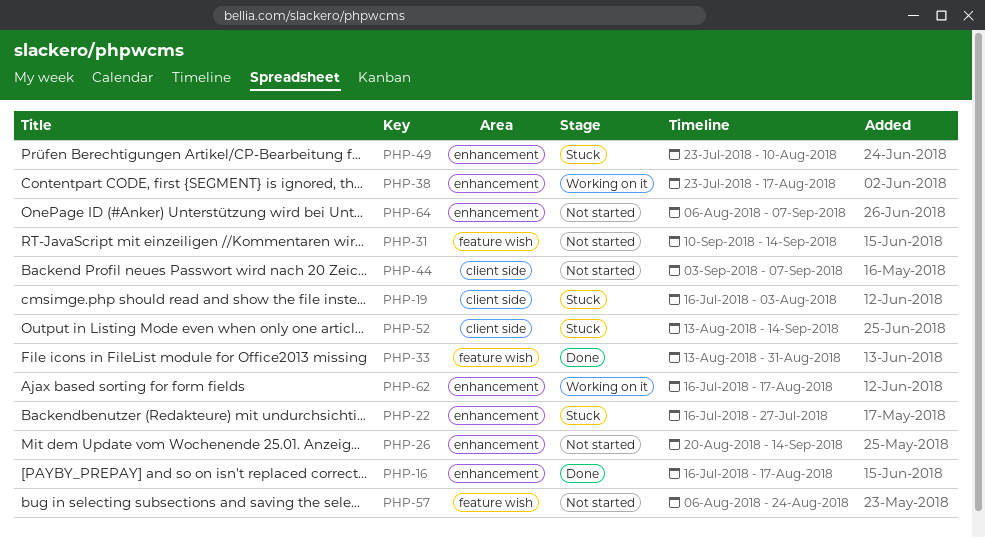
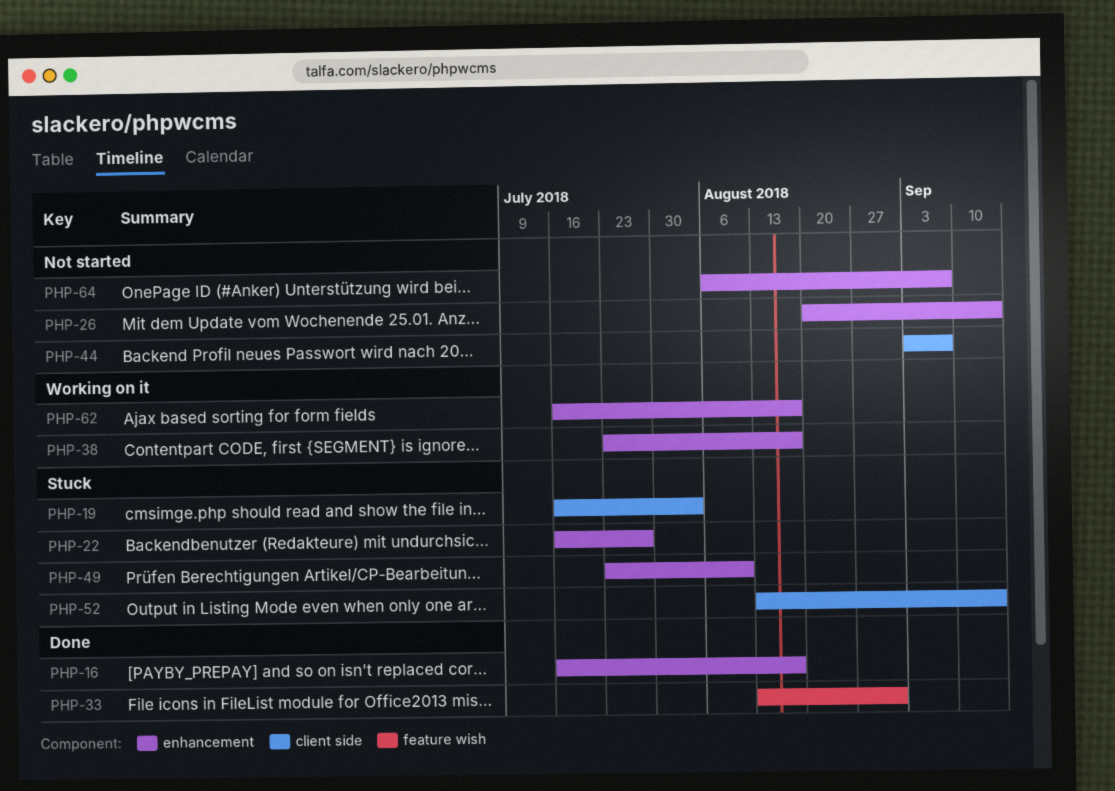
PHP-31: present -> none
PHP-57: present -> none

